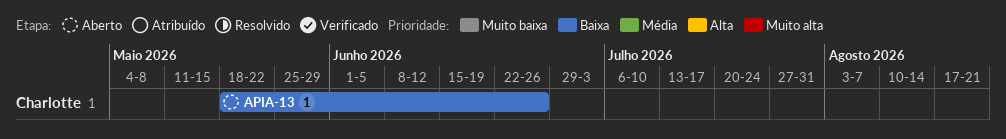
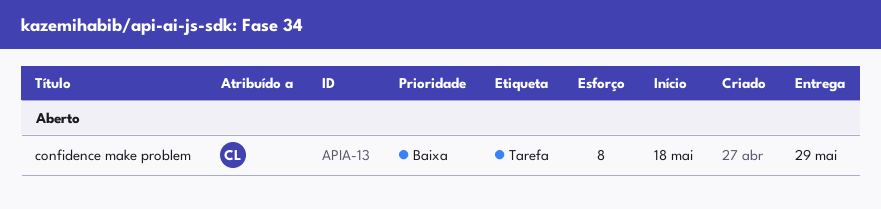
APIA-13, estimate: 1 -> 8
APIA-13, due: Jun 26 -> May 29

